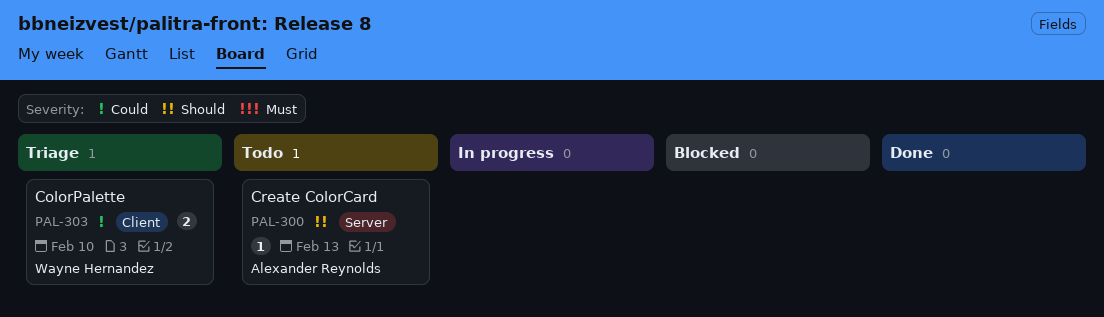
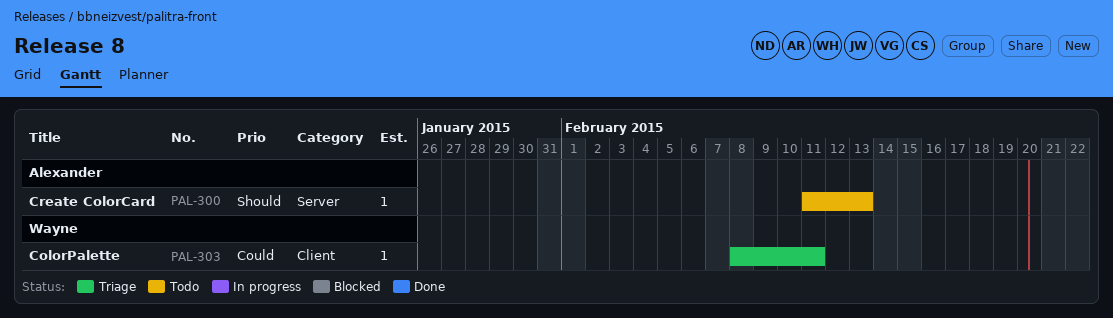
PAL-303, estimate: 2 -> 1
PAL-303, due: Feb 10 -> Feb 11

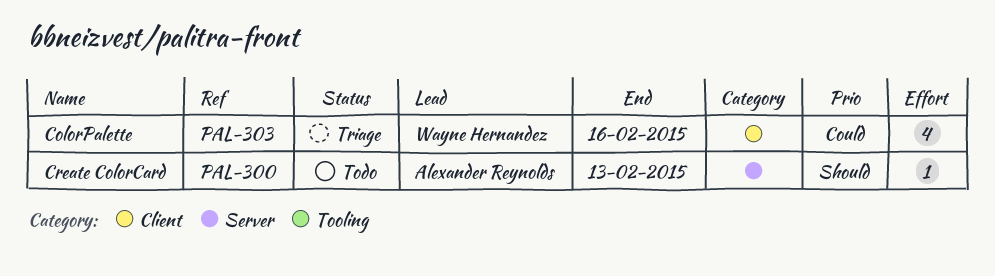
PAL-303, estimate: 1 -> 4
PAL-303, due: Feb 11 -> Feb 16

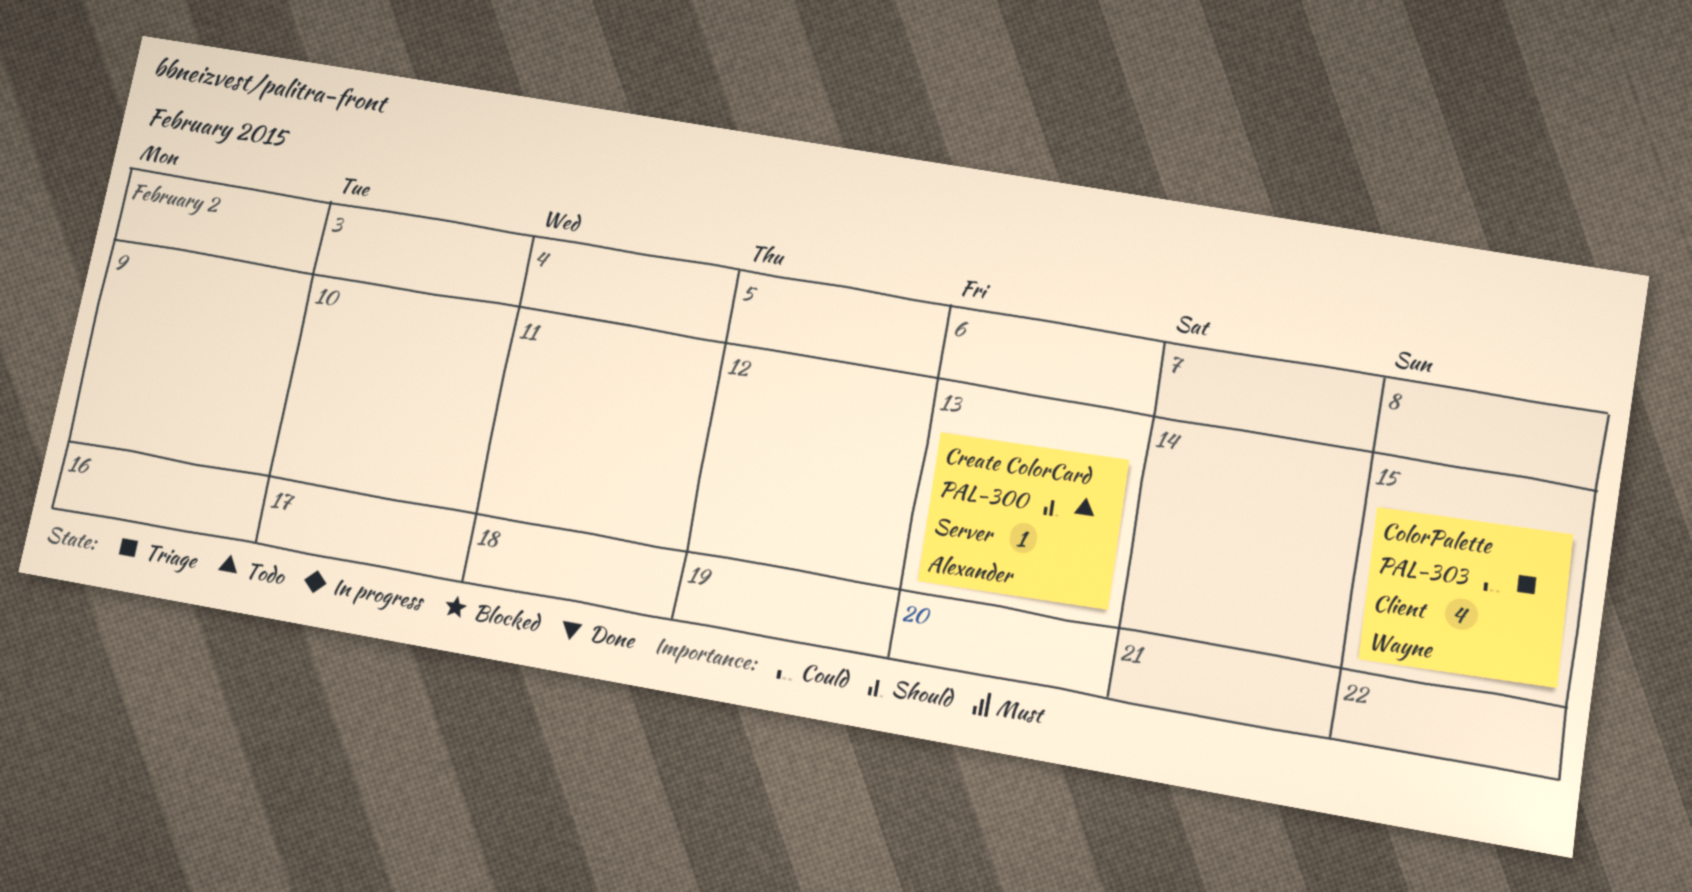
PAL-303, due: Feb 16 -> Feb 15

